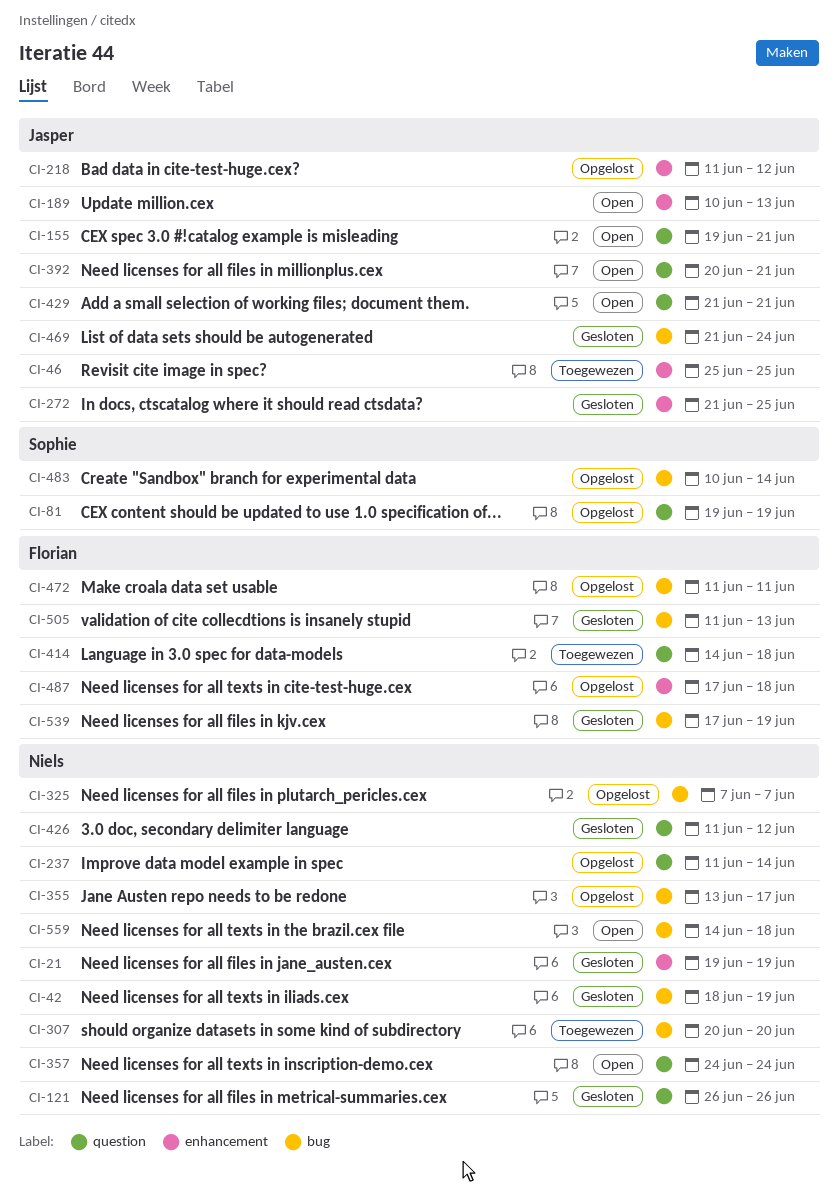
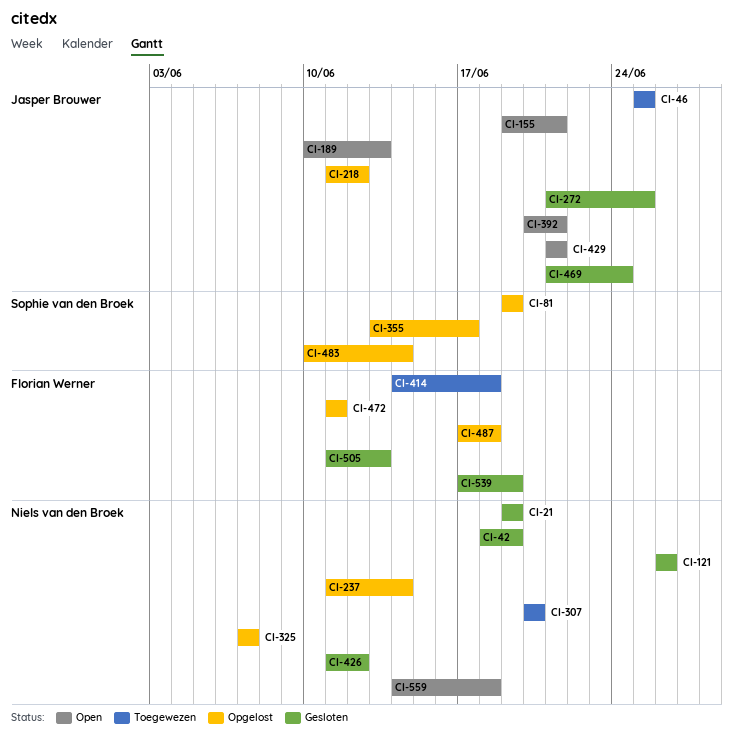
CI-355, owner: Niels van den Broek -> Sophie van den Broek
CI-357: present -> none

